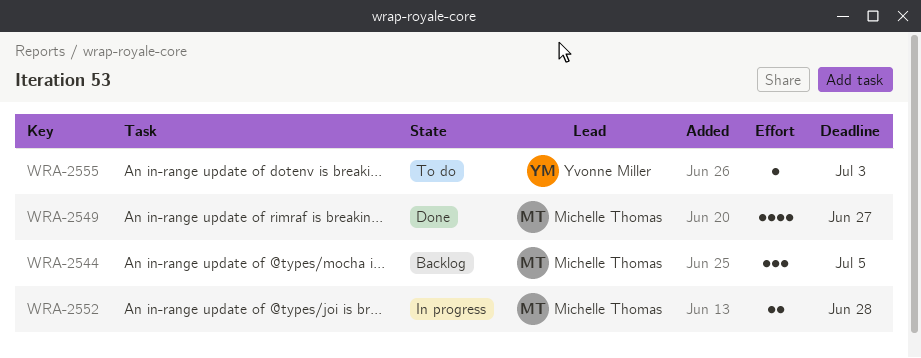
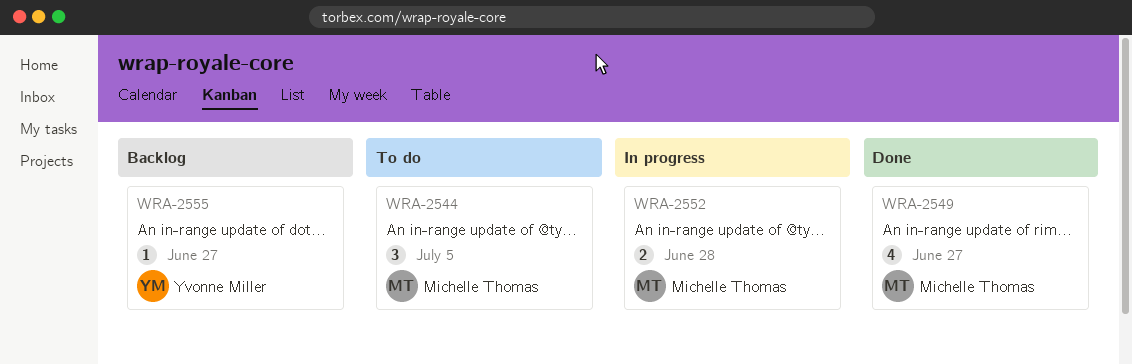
WRA-2544, status: Backlog -> To do
WRA-2555, status: To do -> Backlog
WRA-2555, due: Jul 3 -> Jun 27

